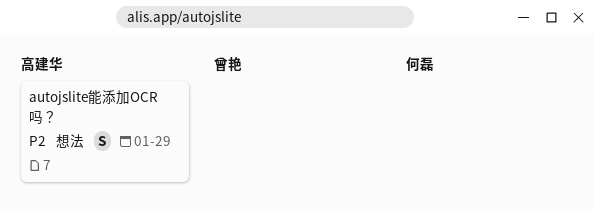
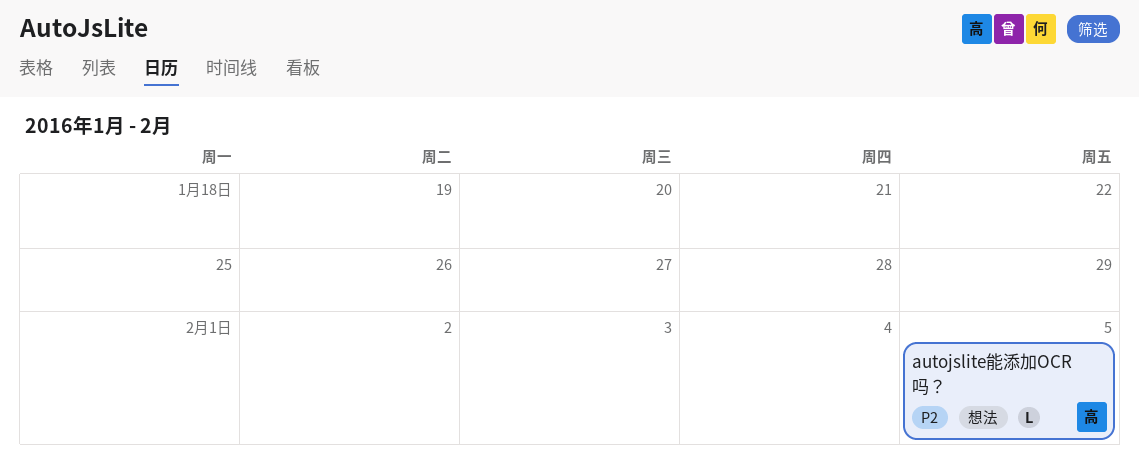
autojslite能添加OCR吗？, estimate: S -> L
autojslite能添加OCR吗？, due: Jan 29 -> Feb 5

